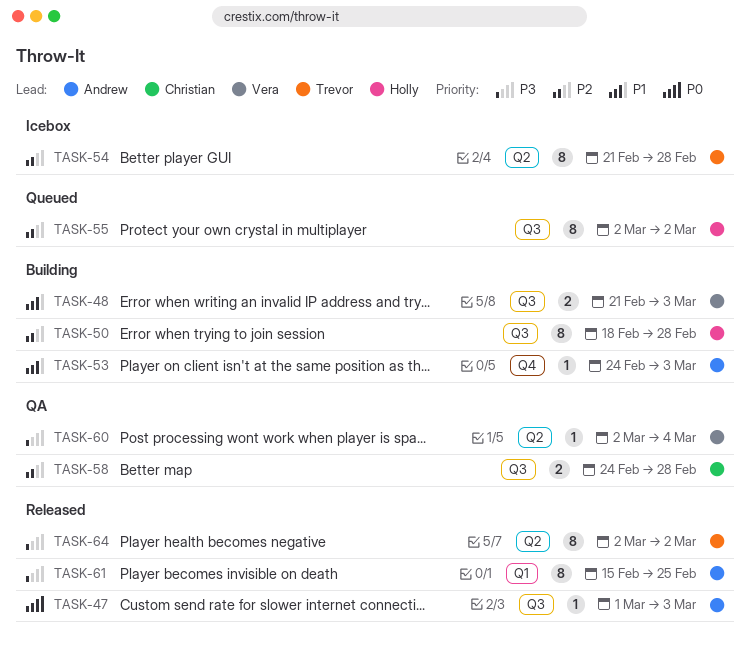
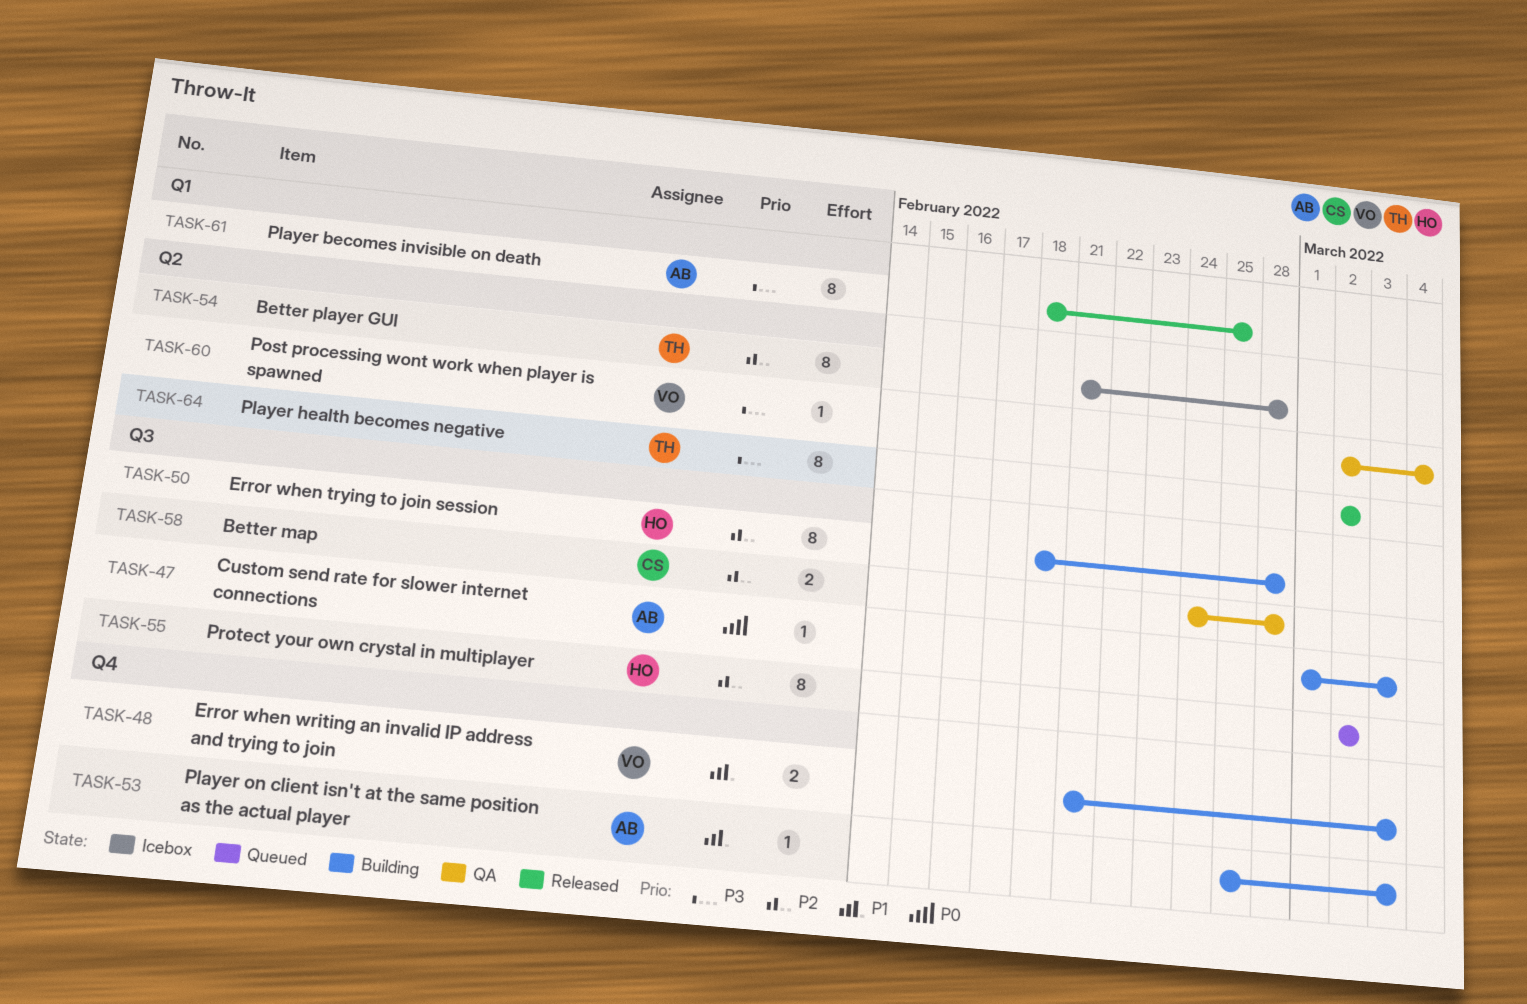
TASK-47, status: Released -> Building
TASK-48, label: Q3 -> Q4
TASK-53, start: Feb 24 -> Feb 25
TASK-61, start: Feb 15 -> Feb 18

